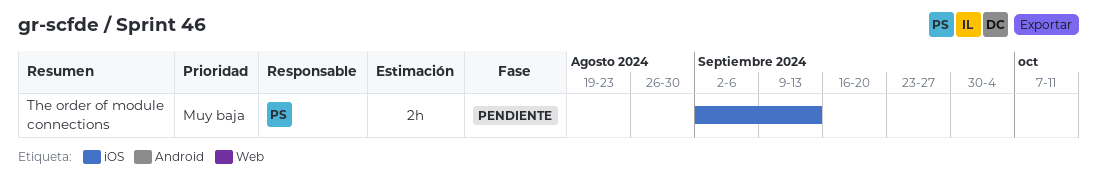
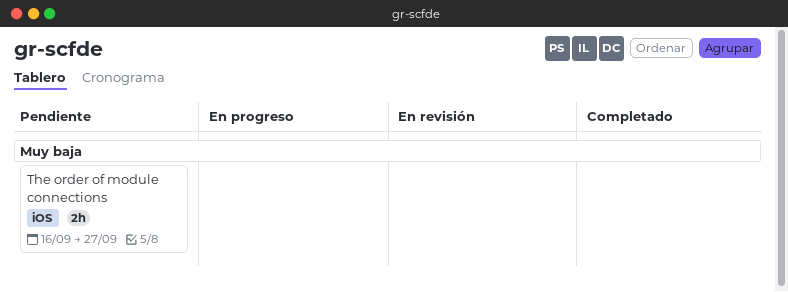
The order of module connections, start: Sep 2 -> Sep 16
The order of module connections, due: Sep 13 -> Sep 27

